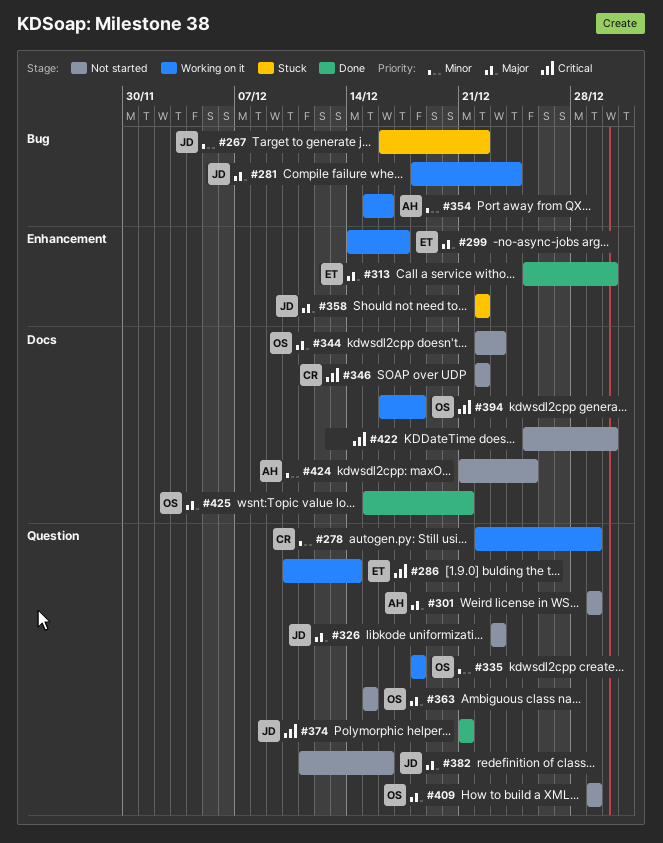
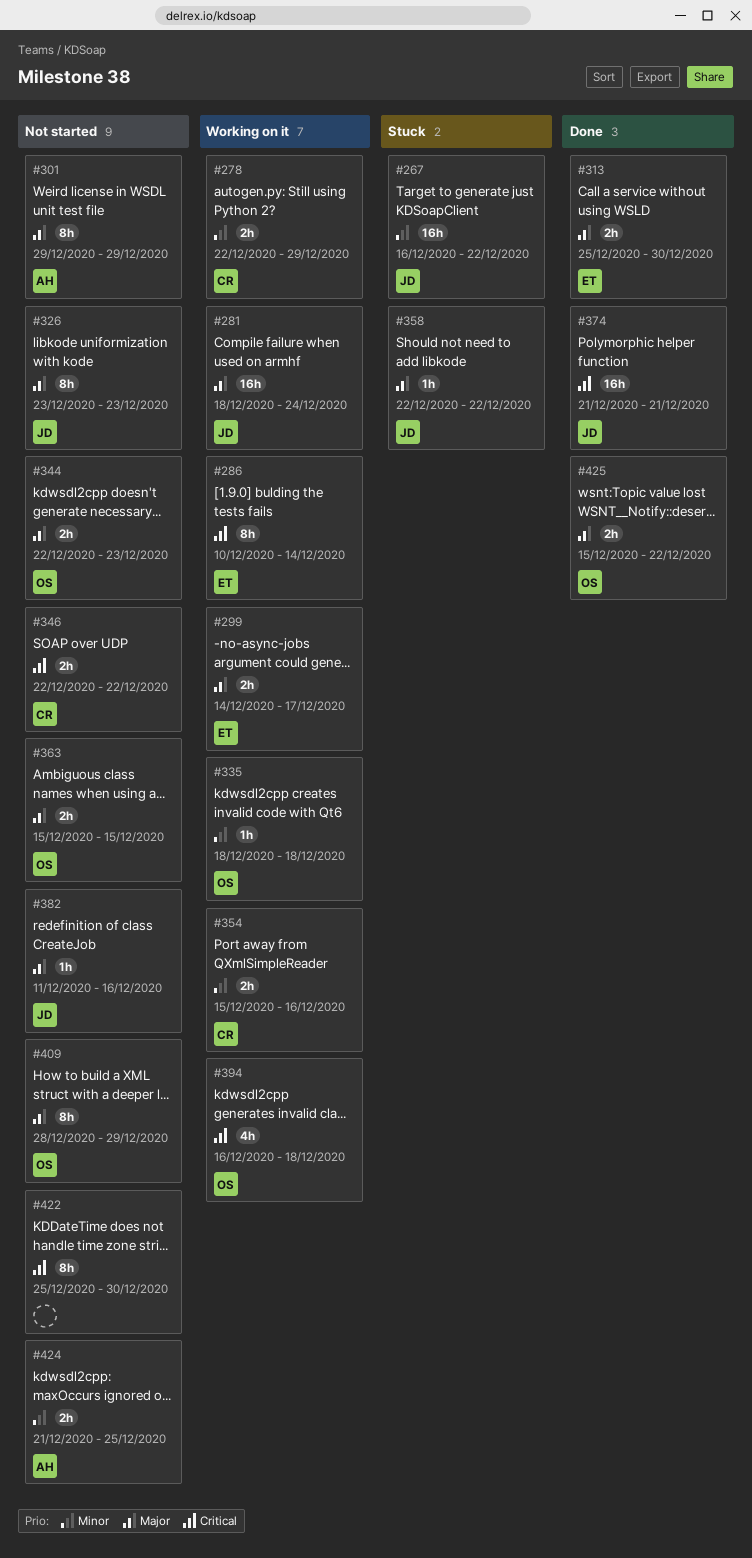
#354, owner: AH -> CR
#409, start: Dec 29 -> Dec 28
#425, due: Dec 21 -> Dec 22

